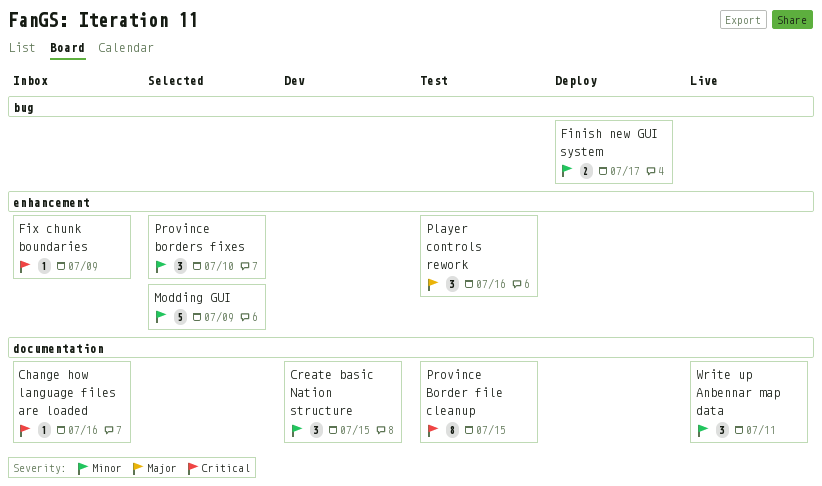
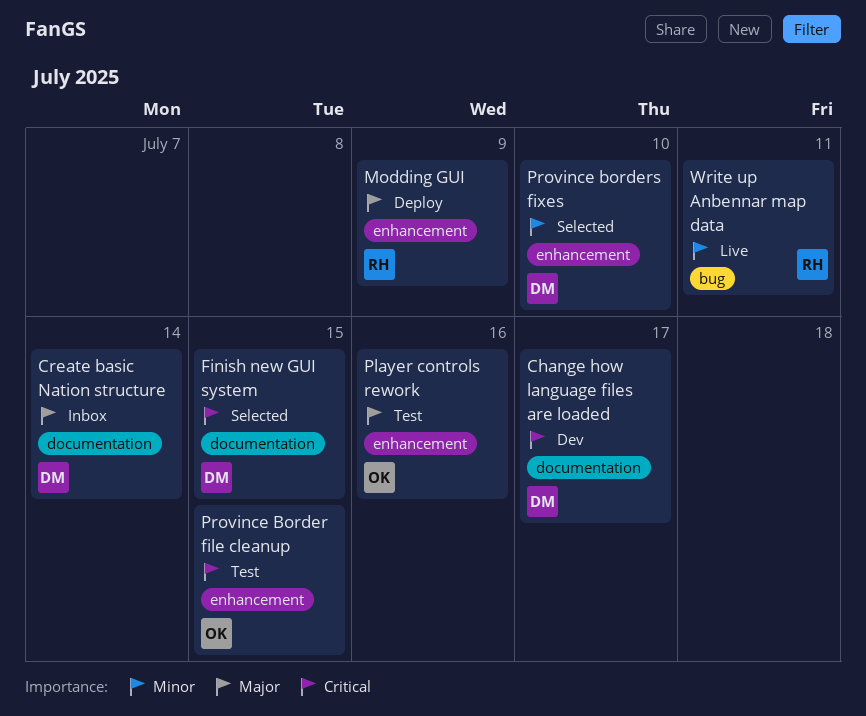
Change how language files are loaded, status: Inbox -> Dev
Change how language files are loaded, due: Jul 16 -> Jul 17
Create basic Nation structure, status: Dev -> Inbox
Create basic Nation structure, priority: Minor -> Major
Create basic Nation structure, due: Jul 15 -> Jul 14
Finish new GUI system, status: Deploy -> Selected
Finish new GUI system, priority: Minor -> Critical
Finish new GUI system, label: bug -> documentation
Finish new GUI system, due: Jul 17 -> Jul 15
Fix chunk boundaries: present -> none
Modding GUI, status: Selected -> Deploy
Modding GUI, priority: Minor -> Major
Province Border file cleanup, label: documentation -> enhancement
Write up Anbennar map data, label: documentation -> bug

